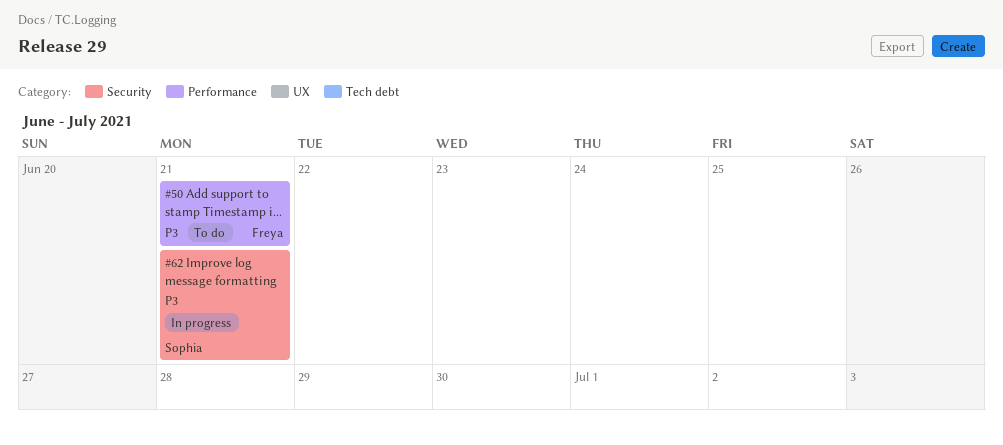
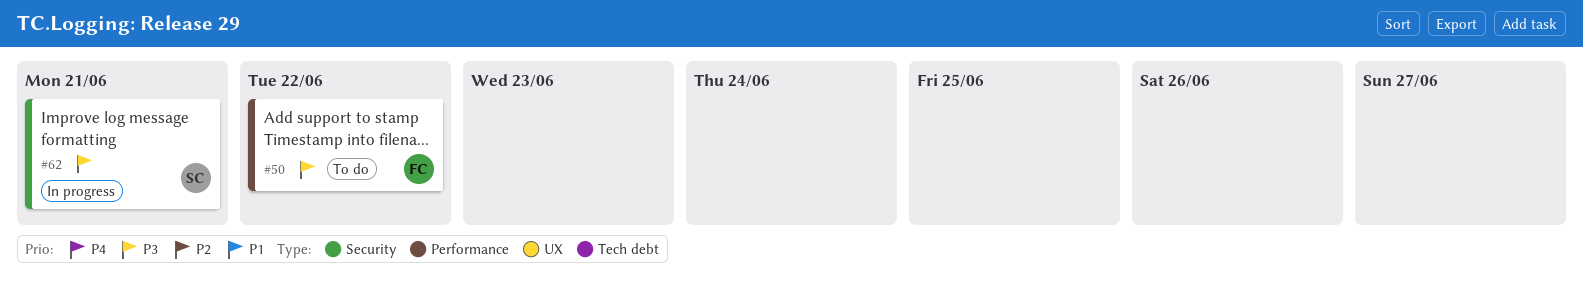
#50, due: Jun 21 -> Jun 22

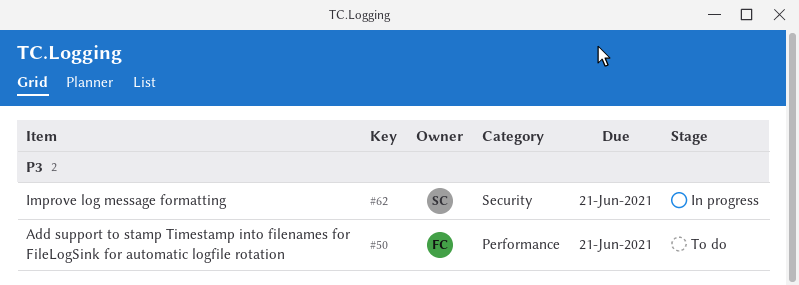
#50, due: Jun 22 -> Jun 21

